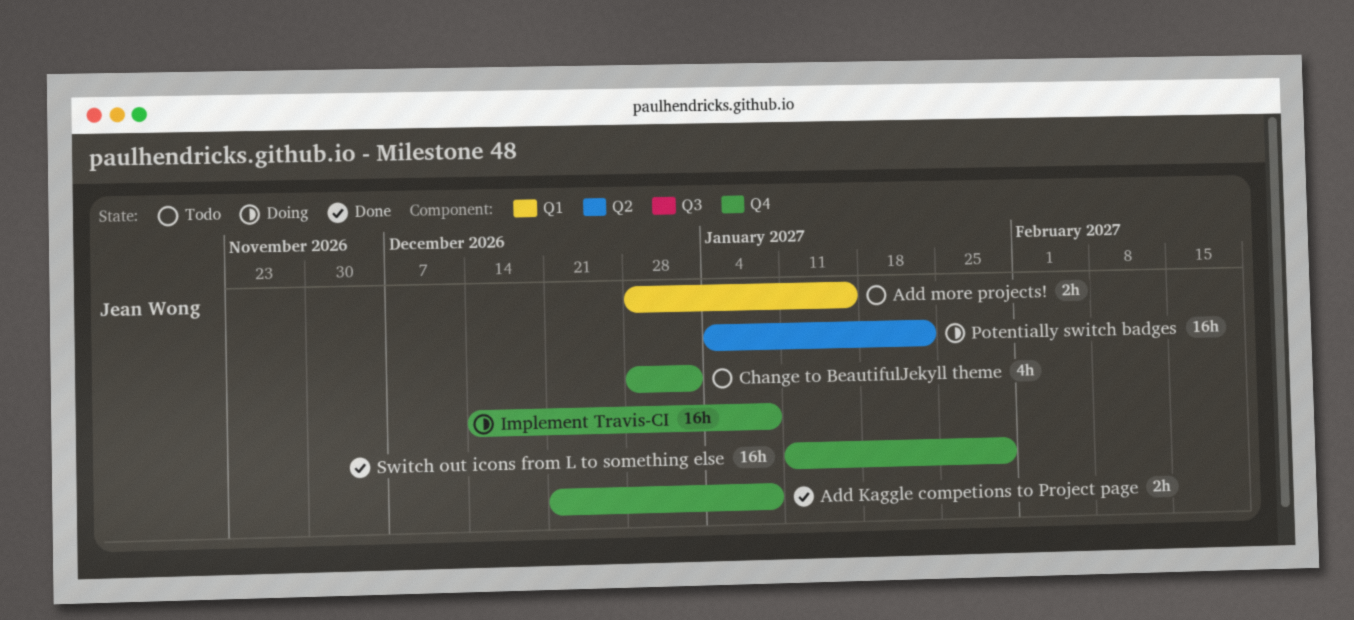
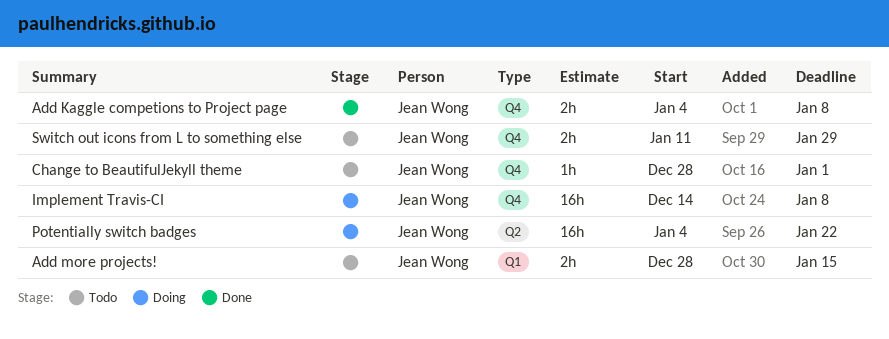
Add Kaggle competions to Project page, start: Dec 21 -> Jan 4
Change to BeautifulJekyll theme, estimate: 4h -> 1h
Switch out icons from L to something else, status: Done -> Todo
Switch out icons from L to something else, estimate: 16h -> 2h

